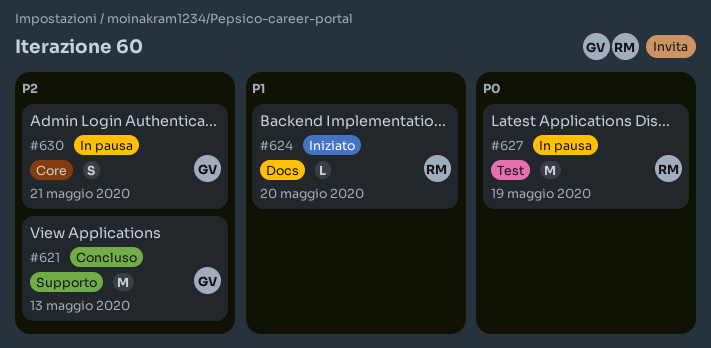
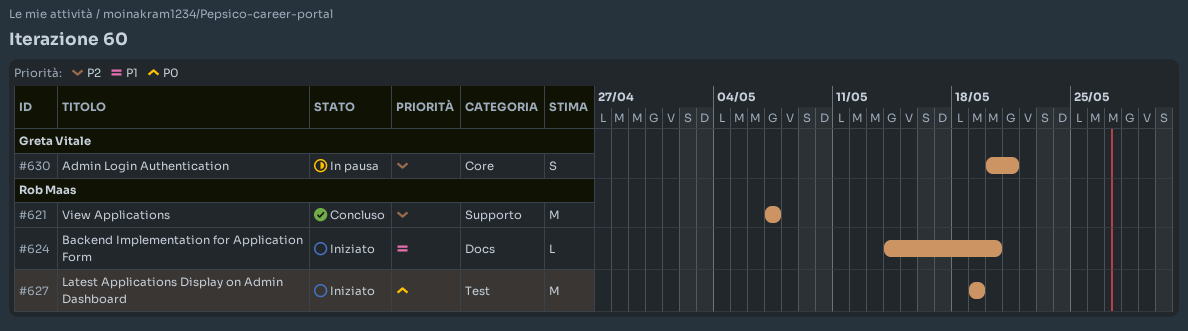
#621, owner: Greta Vitale -> Rob Maas
#621, due: May 13 -> May 7
#627, status: In pausa -> Iniziato

